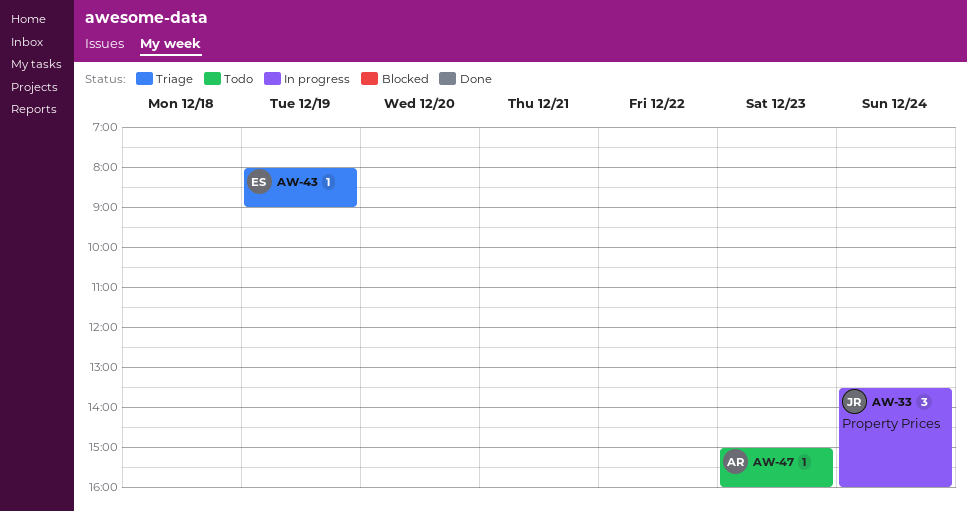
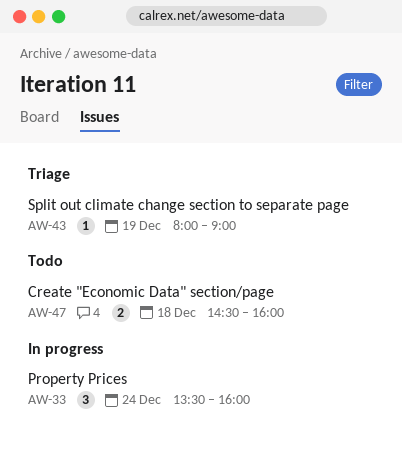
AW-47, estimate: 1 -> 2
AW-47, day: Dec 23 -> Dec 18
AW-47, begins: 15:00 -> 14:30

